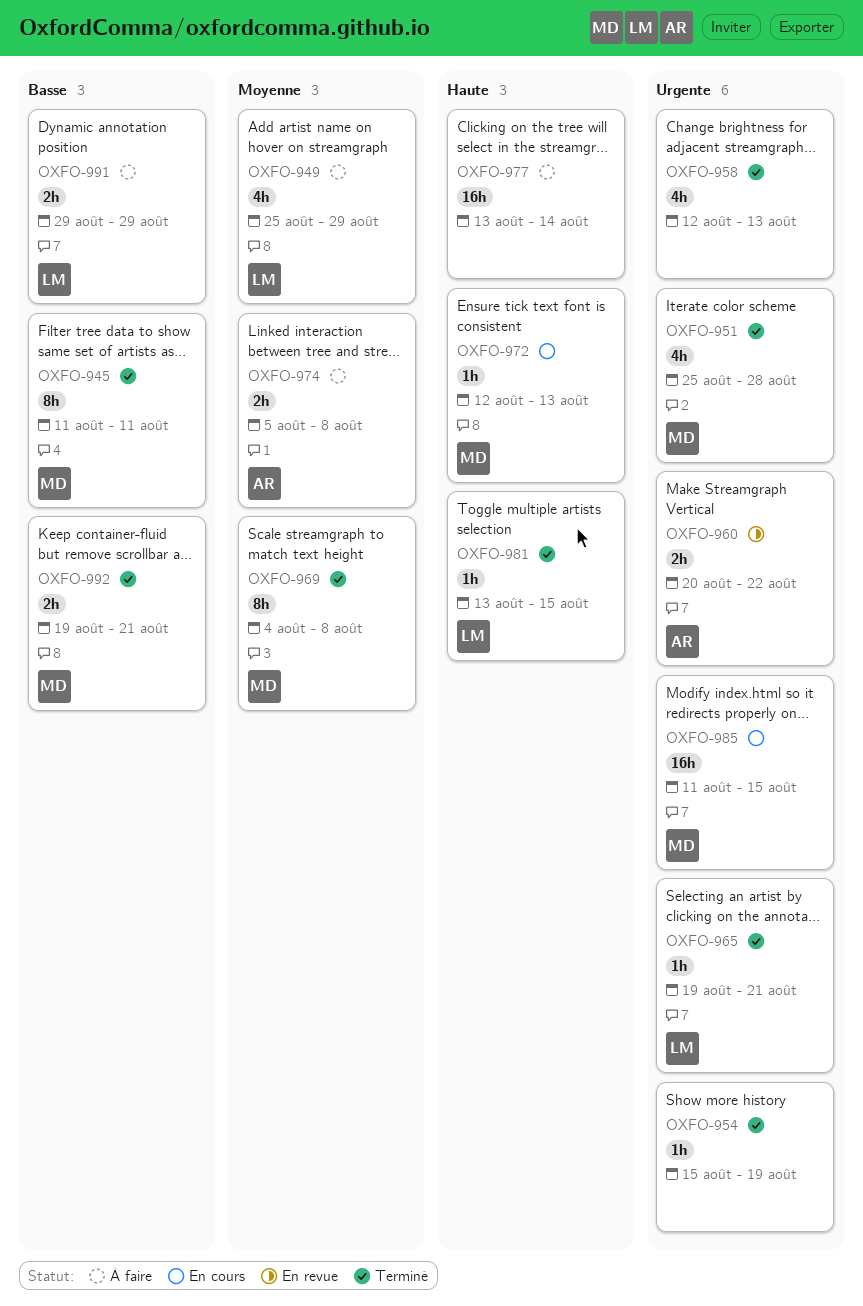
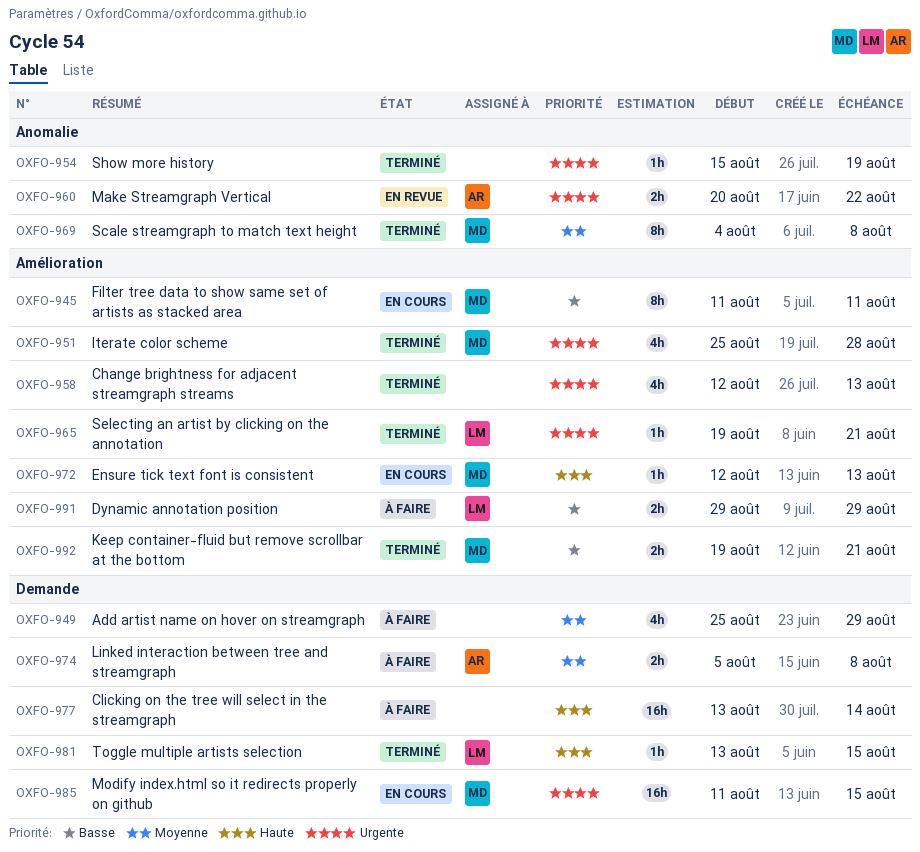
OXFO-945, status: Terminé -> En cours
OXFO-949, owner: LM -> none

